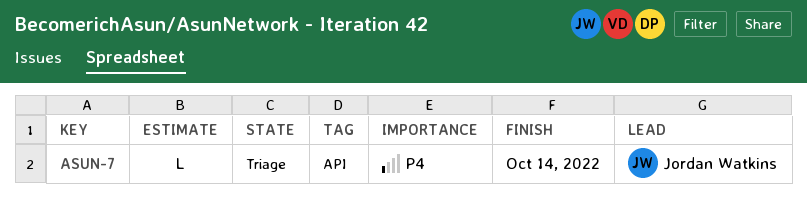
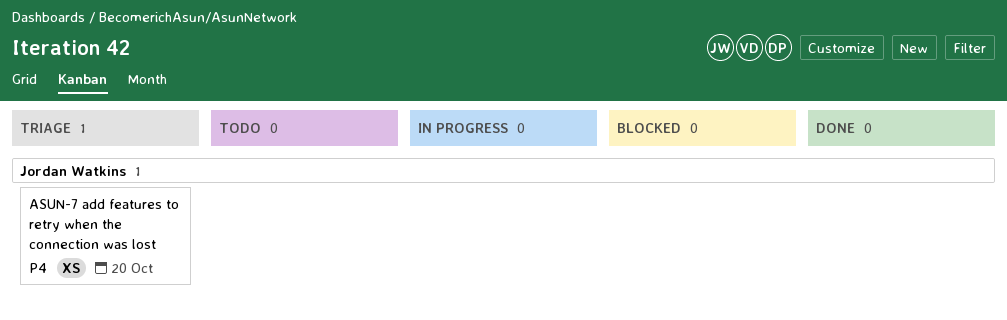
ASUN-7, estimate: L -> XS
ASUN-7, due: Oct 14 -> Oct 20

